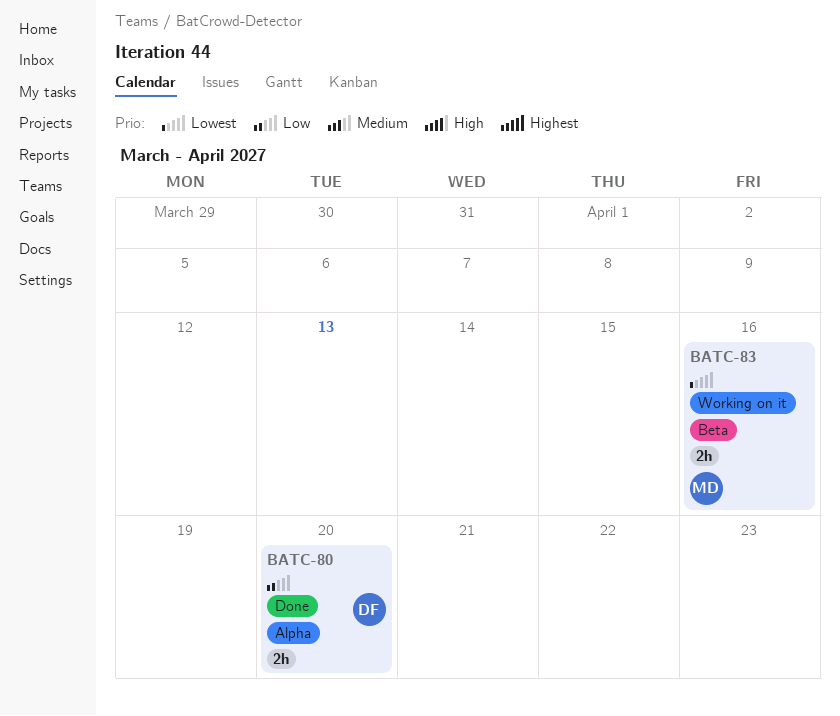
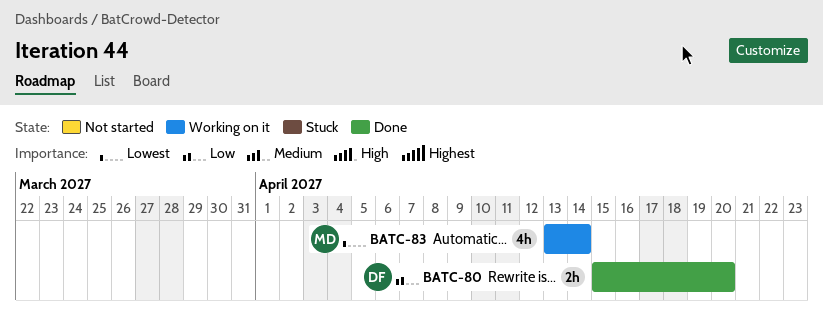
BATC-83, estimate: 2h -> 4h
BATC-83, due: Apr 16 -> Apr 14

